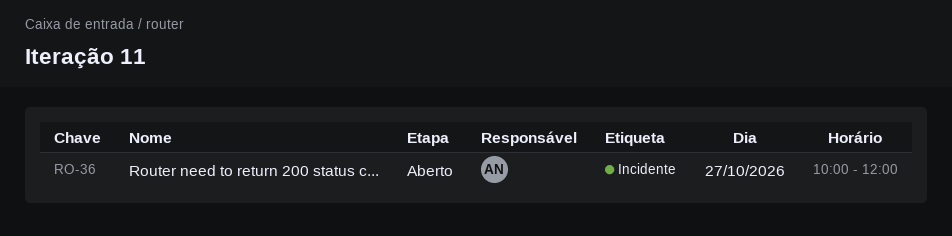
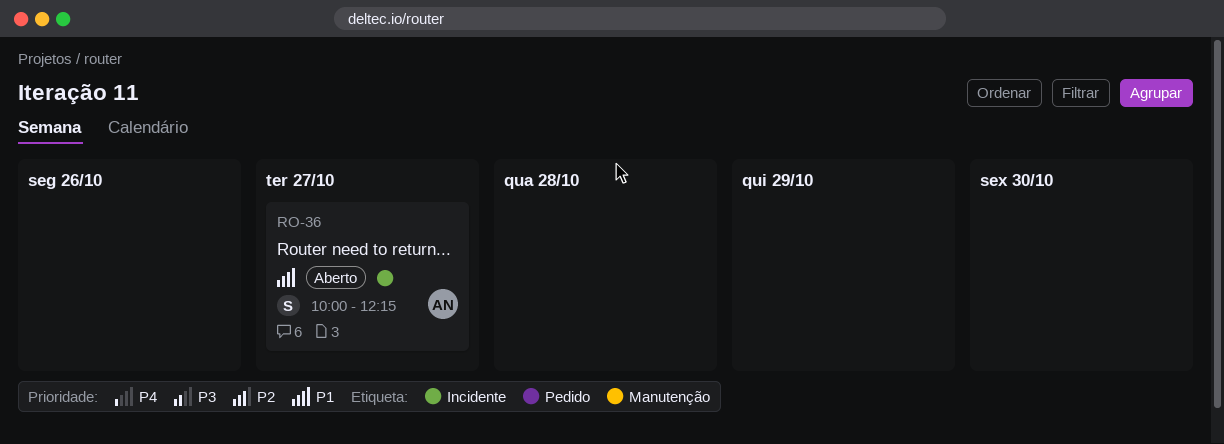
RO-36, ends: 12:00 -> 12:15

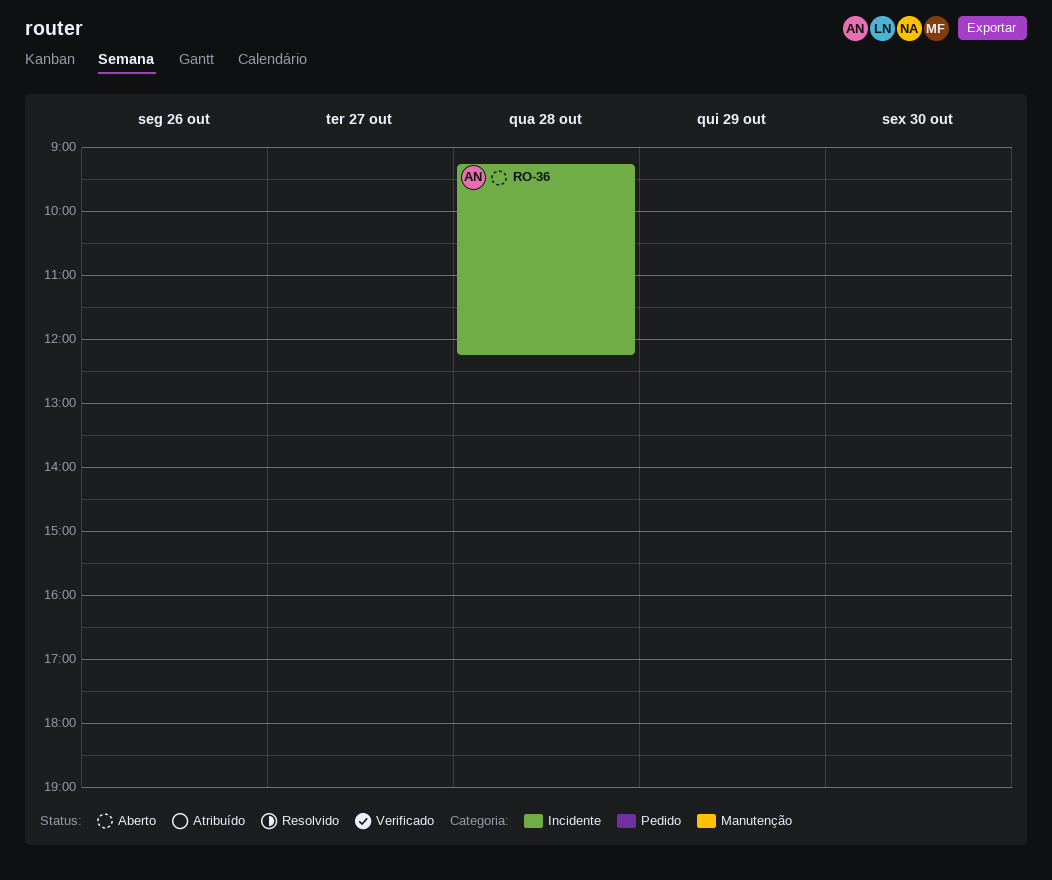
RO-36, day: Oct 27 -> Oct 28
RO-36, begins: 10:00 -> 09:15

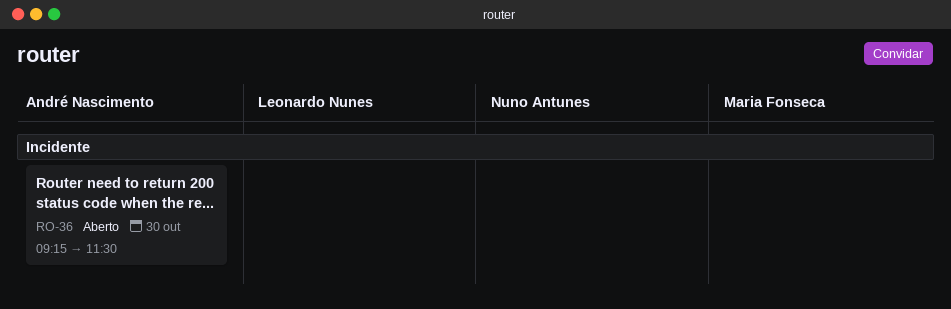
RO-36, day: Oct 28 -> Oct 30
RO-36, ends: 12:15 -> 11:30

